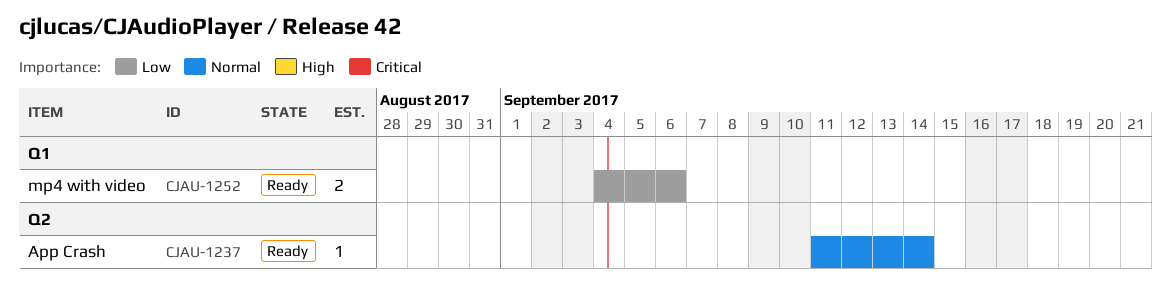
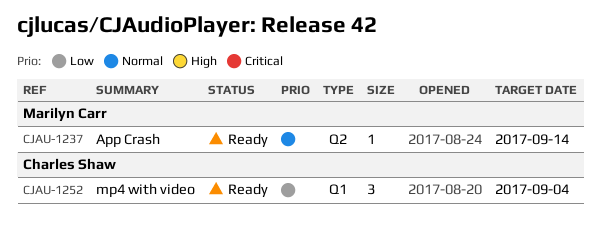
CJAU-1252, estimate: 2 -> 3
CJAU-1252, due: Sep 6 -> Sep 4

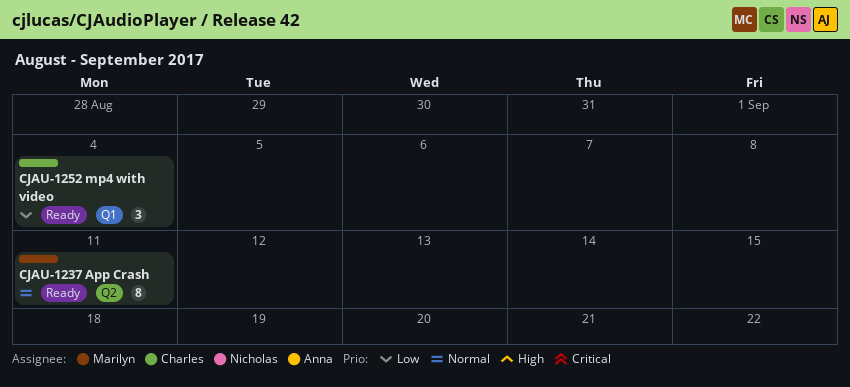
CJAU-1237, estimate: 1 -> 8
CJAU-1237, due: Sep 14 -> Sep 11

